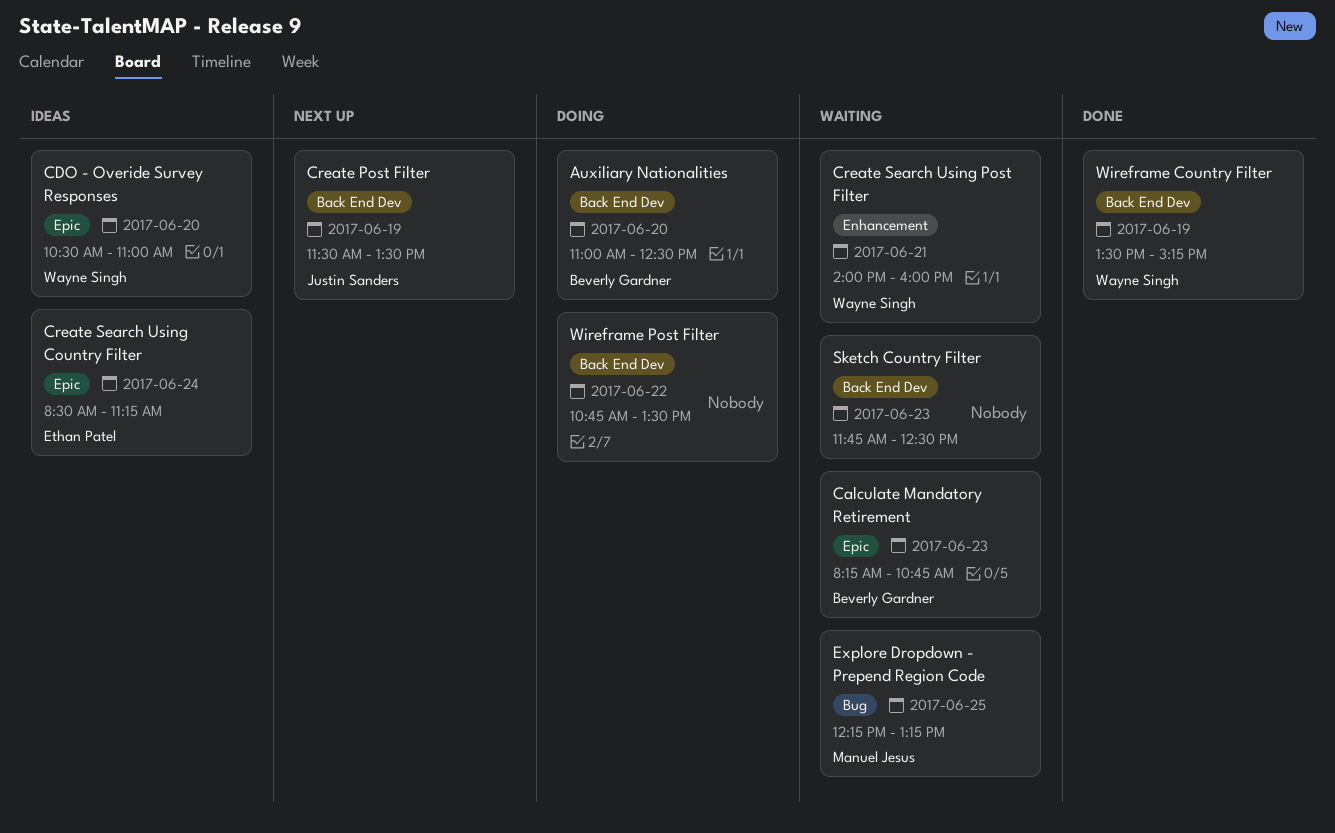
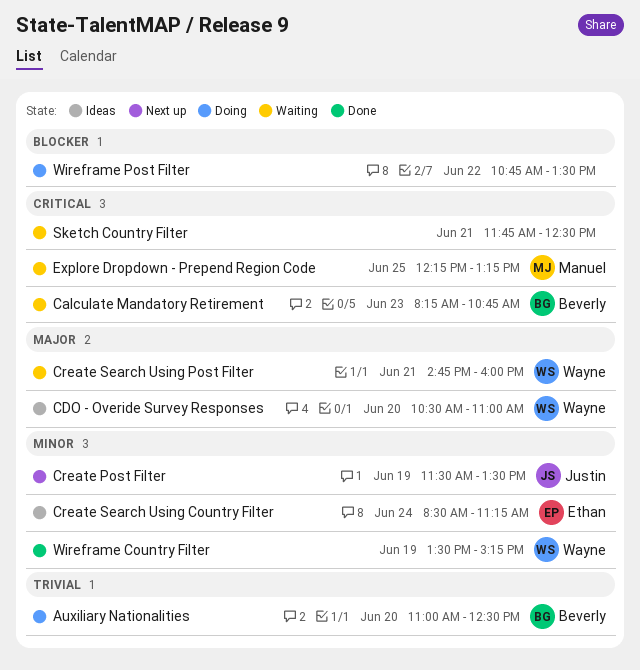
Create Search Using Post Filter, begins: 14:00 -> 14:45
Sketch Country Filter, day: Jun 23 -> Jun 21

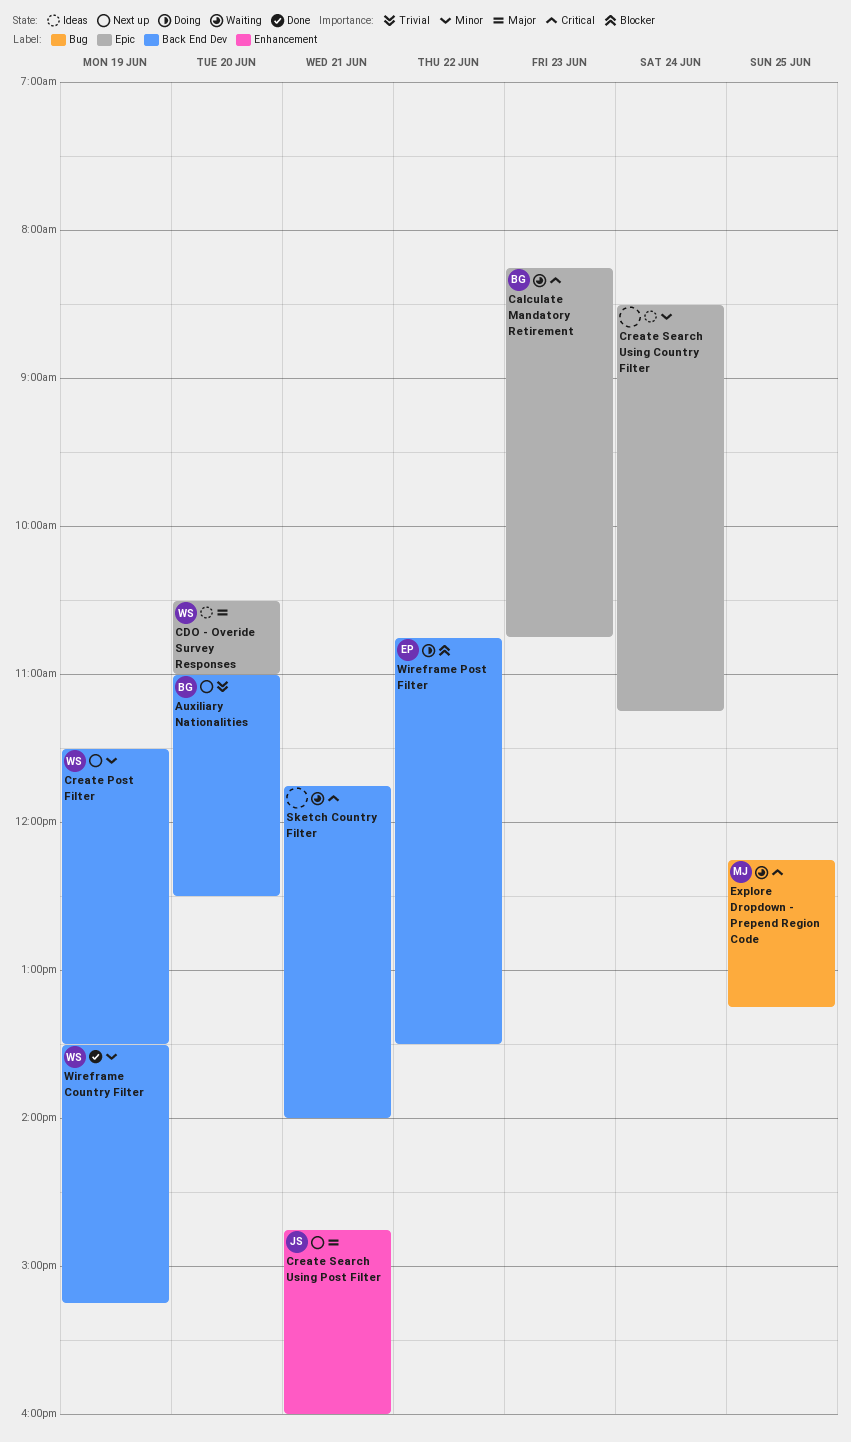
Auxiliary Nationalities, status: Doing -> Next up
Create Post Filter, owner: Justin -> Wayne
Create Search Using Country Filter, owner: Ethan -> none
Create Search Using Post Filter, status: Waiting -> Next up
Create Search Using Post Filter, owner: Wayne -> Justin
Sketch Country Filter, ends: 12:30 -> 14:00
Wireframe Post Filter, owner: none -> Ethan

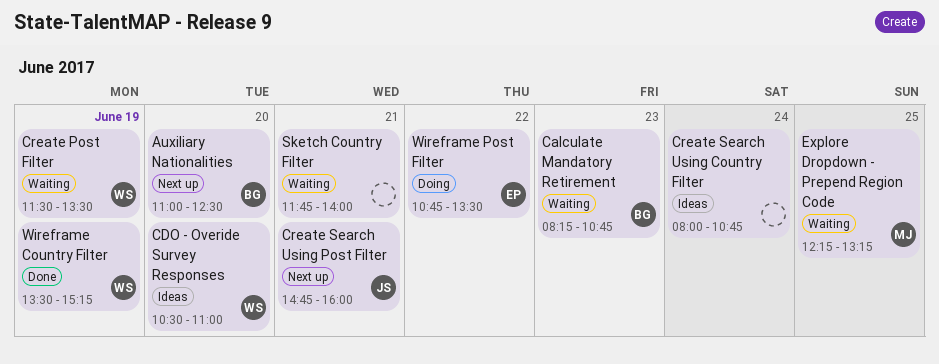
Create Post Filter, status: Next up -> Waiting
Create Search Using Country Filter, begins: 08:30 -> 08:00
Create Search Using Country Filter, ends: 11:15 -> 10:45

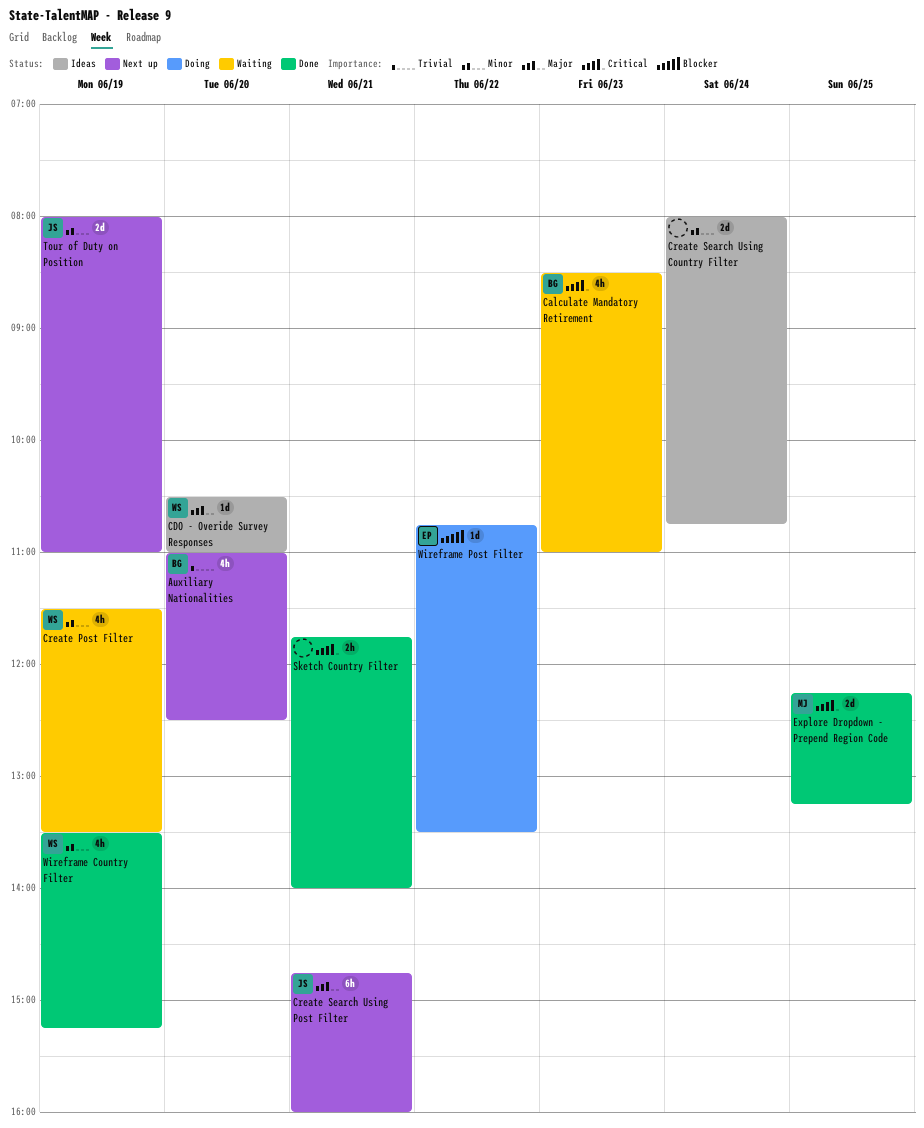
Calculate Mandatory Retirement, begins: 08:15 -> 08:30
Calculate Mandatory Retirement, ends: 10:45 -> 11:00
Explore Dropdown - Prepend Region Code, status: Waiting -> Done
Sketch Country Filter, status: Waiting -> Done
Tour of Duty on Position: none -> present

